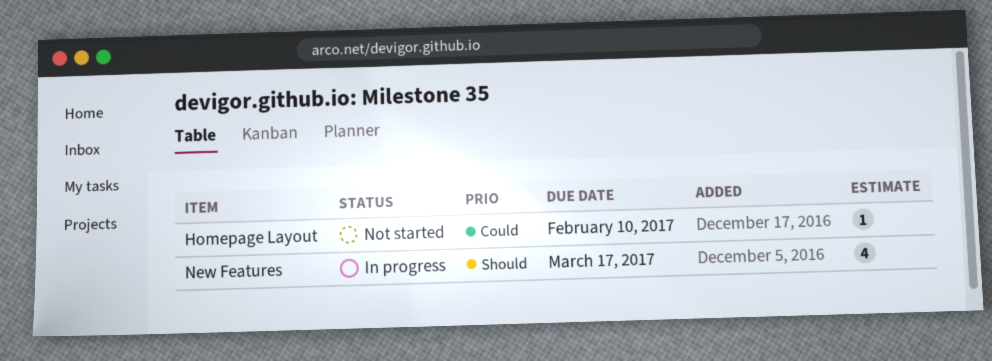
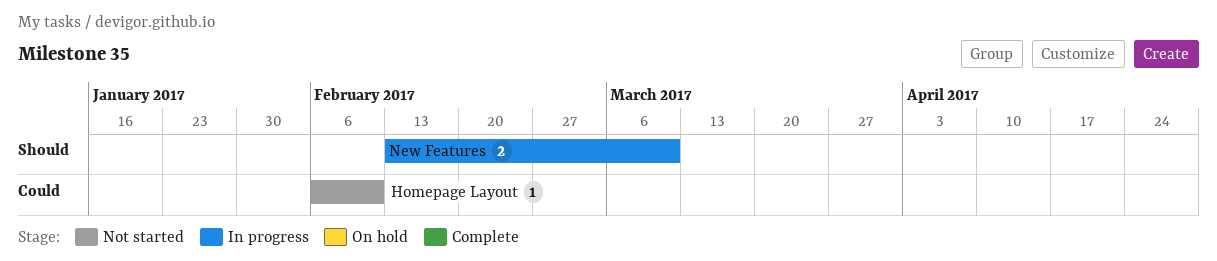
New Features, estimate: 4 -> 2
New Features, due: Mar 17 -> Mar 10

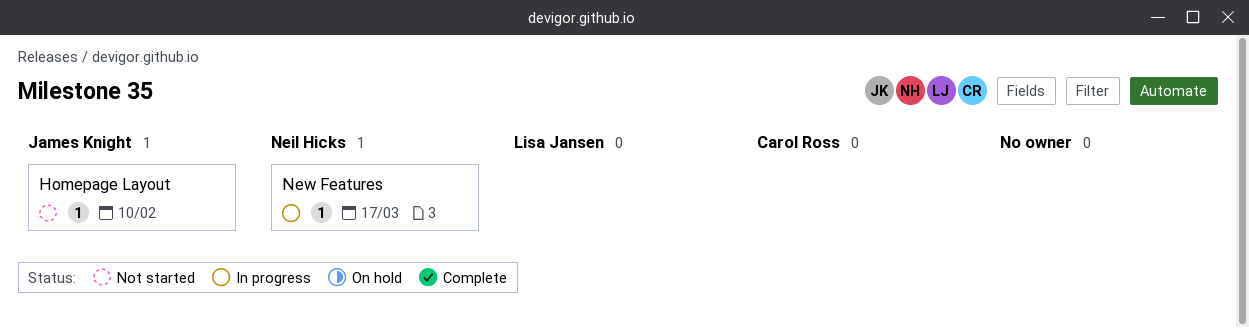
New Features, estimate: 2 -> 1
New Features, due: Mar 10 -> Mar 17

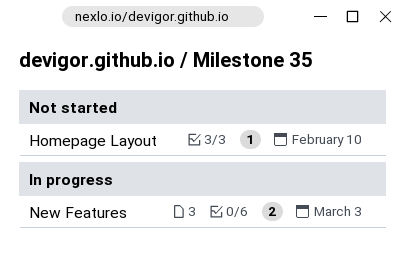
New Features, estimate: 1 -> 2
New Features, due: Mar 17 -> Mar 3

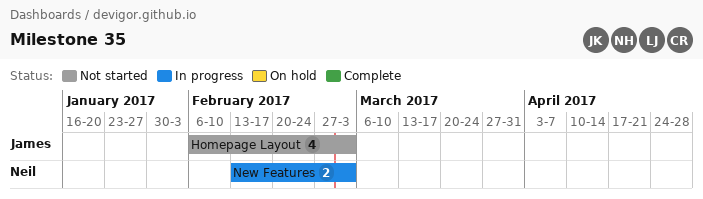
Homepage Layout, estimate: 1 -> 4
Homepage Layout, due: Feb 10 -> Mar 3

